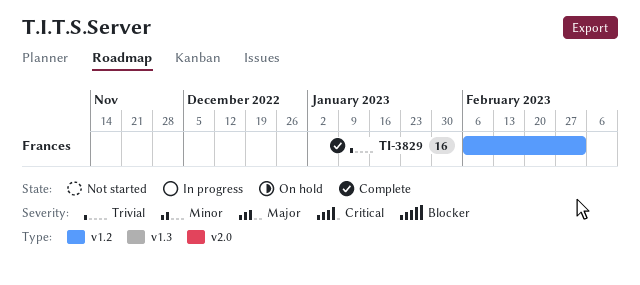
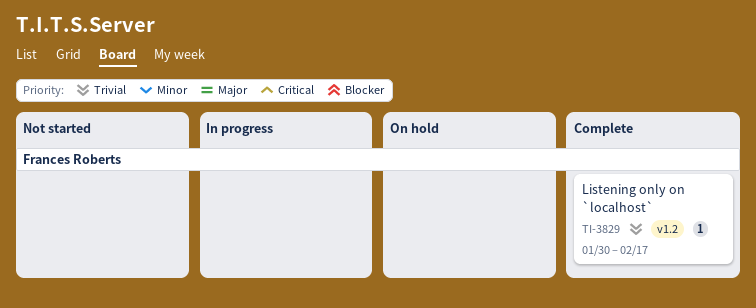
TI-3829, estimate: 16 -> 1
TI-3829, start: Feb 6 -> Jan 30
TI-3829, due: Mar 3 -> Feb 17

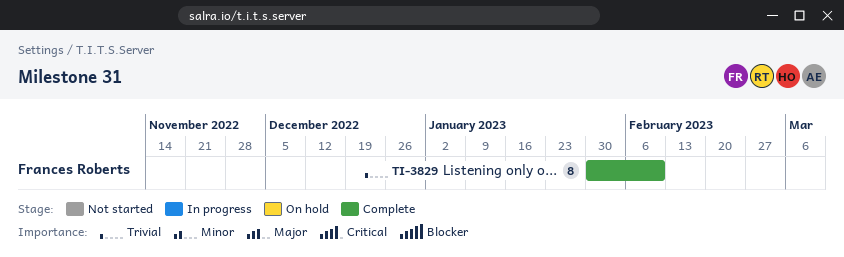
TI-3829, estimate: 1 -> 8
TI-3829, due: Feb 17 -> Feb 10

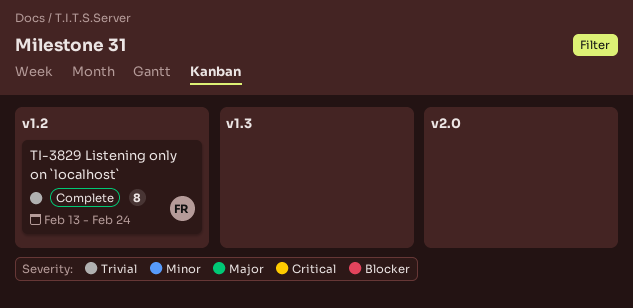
TI-3829, start: Jan 30 -> Feb 13
TI-3829, due: Feb 10 -> Feb 24

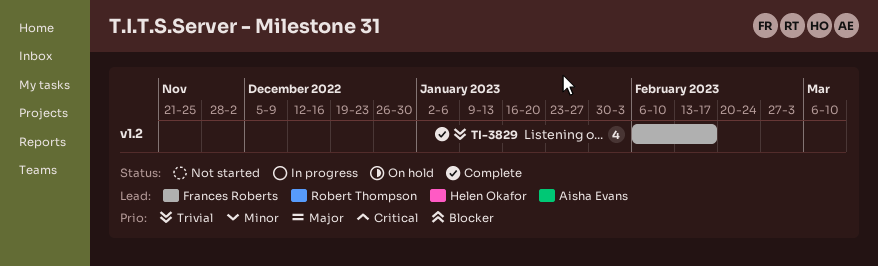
TI-3829, estimate: 8 -> 4
TI-3829, start: Feb 13 -> Feb 6
TI-3829, due: Feb 24 -> Feb 17

